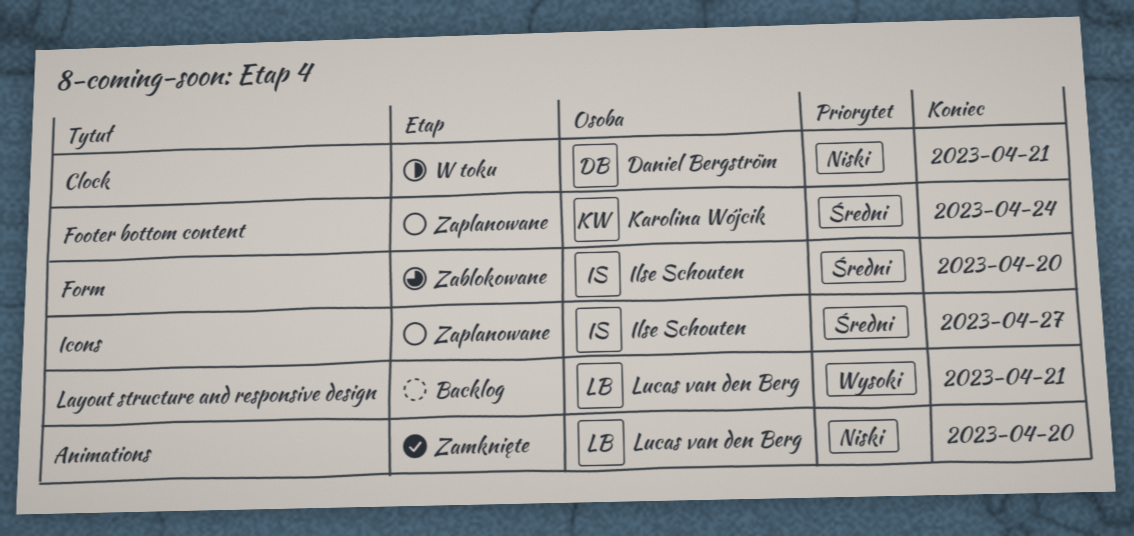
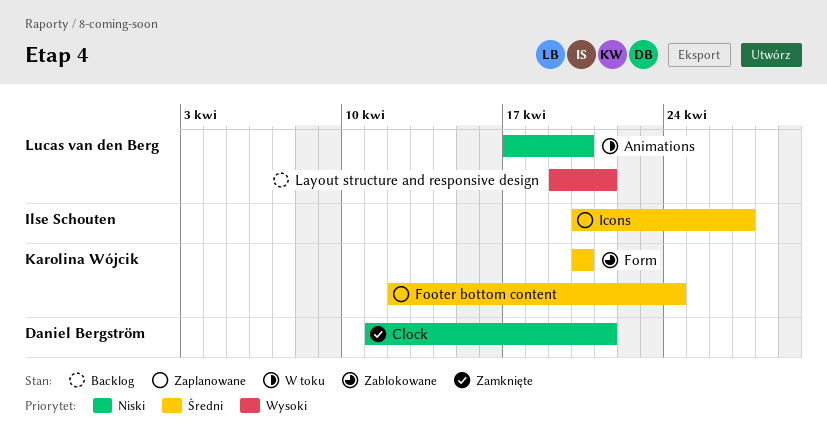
Animations, status: Zamknięte -> W toku
Clock, status: W toku -> Zamknięte
Form, owner: Ilse Schouten -> Karolina Wójcik

